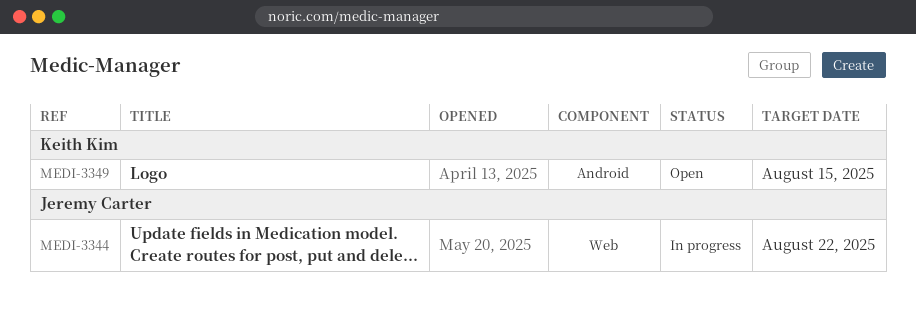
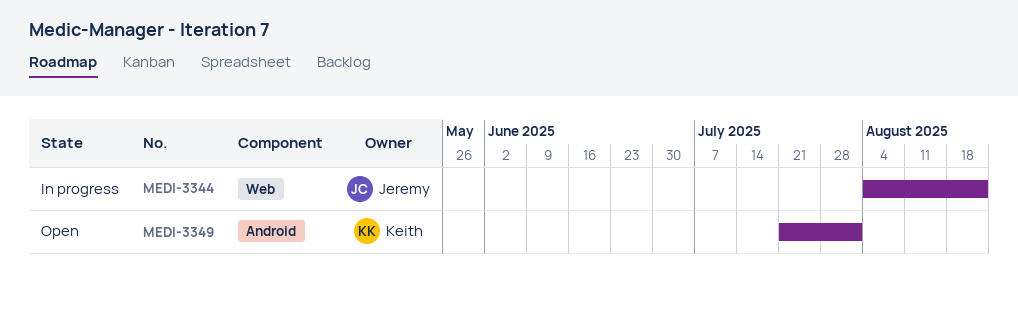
MEDI-3349, due: Aug 15 -> Aug 1

